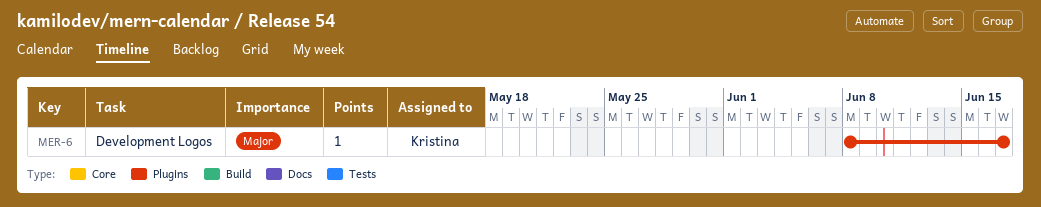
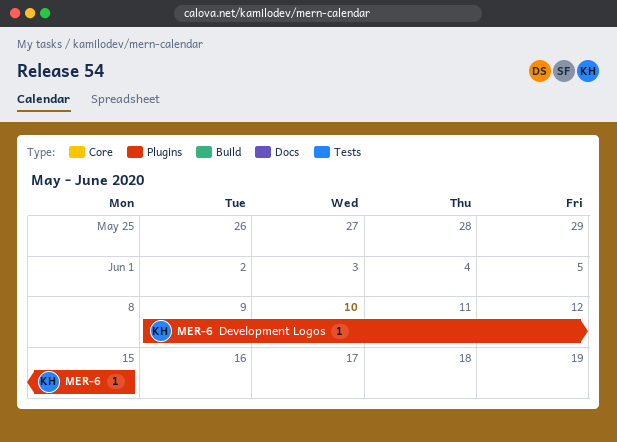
MER-6, start: Jun 8 -> Jun 9
MER-6, due: Jun 17 -> Jun 15

